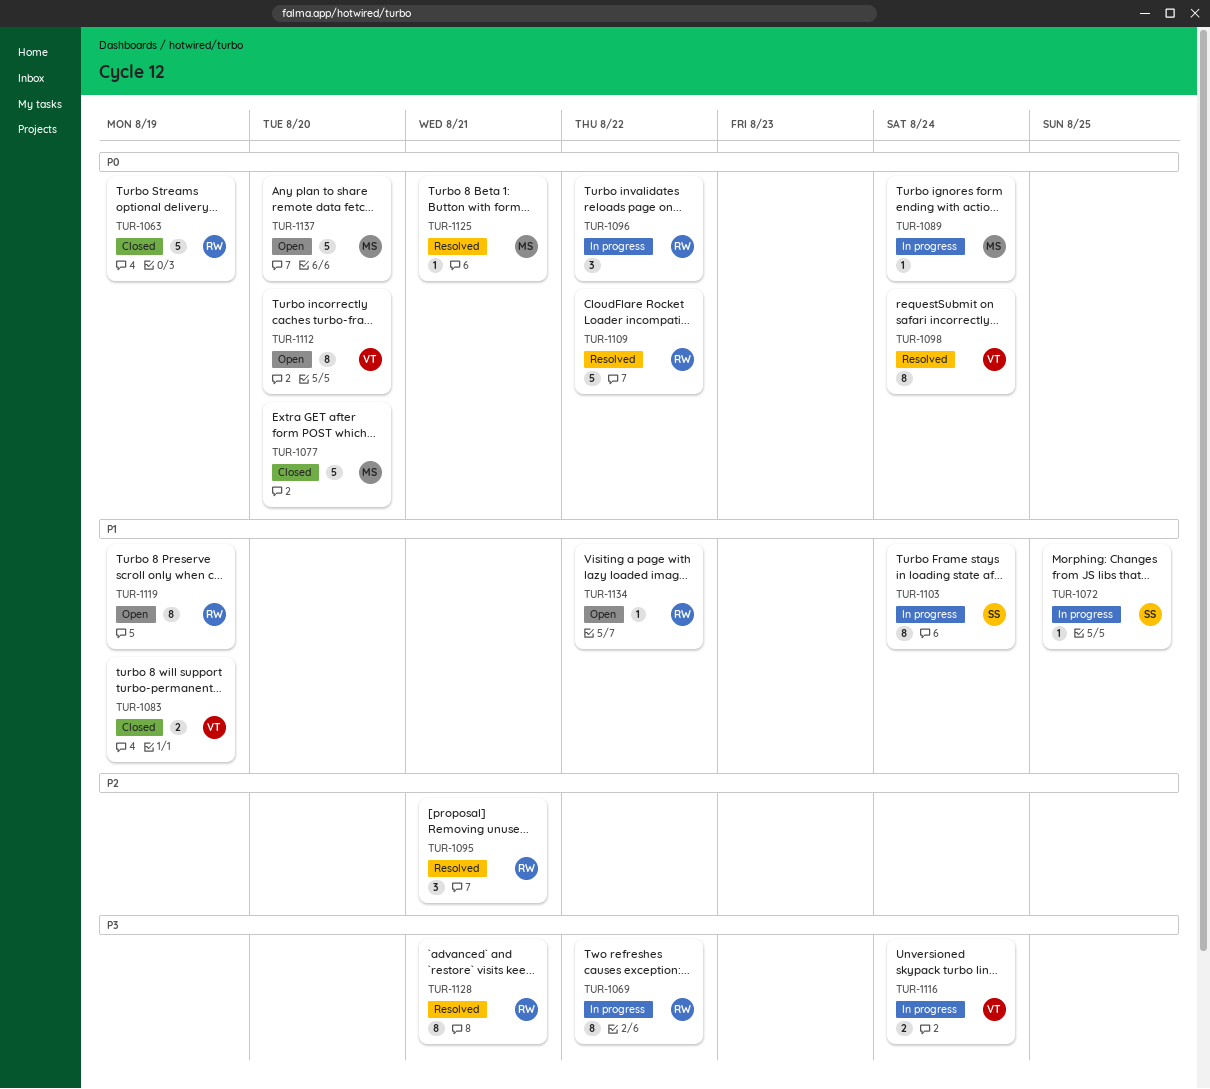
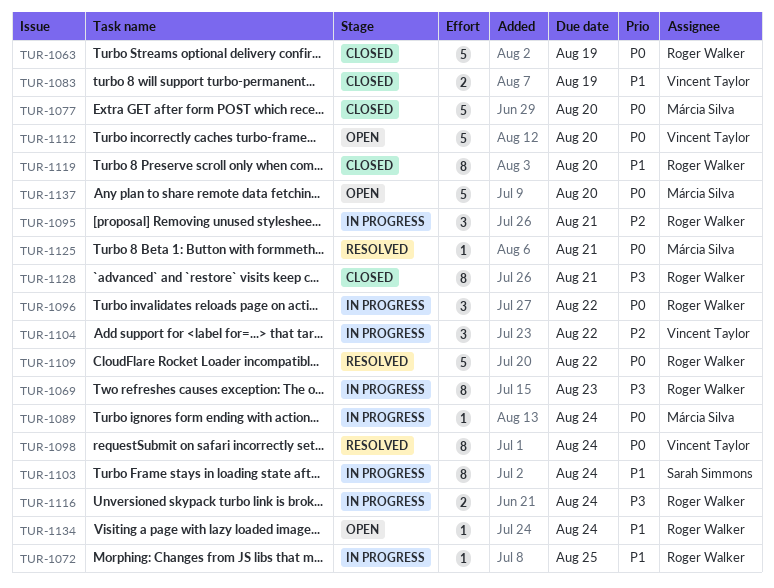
TUR-1069, due: Aug 22 -> Aug 23
TUR-1072, owner: Sarah Simmons -> Roger Walker
TUR-1095, status: Resolved -> In progress
TUR-1104: none -> present
TUR-1112, estimate: 8 -> 5
TUR-1116, owner: Vincent Taylor -> Roger Walker
TUR-1119, status: Open -> Closed
TUR-1119, due: Aug 19 -> Aug 20
TUR-1128, status: Resolved -> Closed
TUR-1134, due: Aug 22 -> Aug 24

